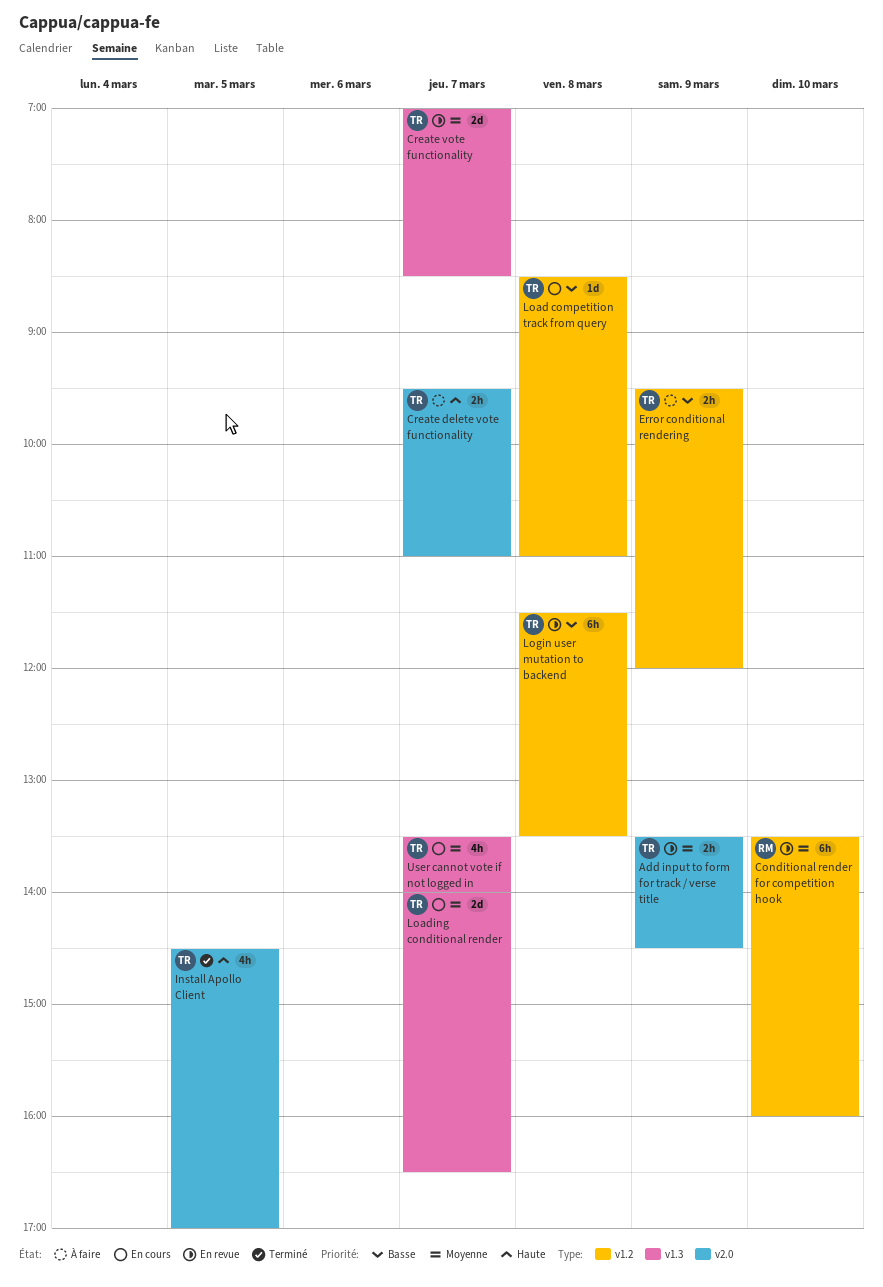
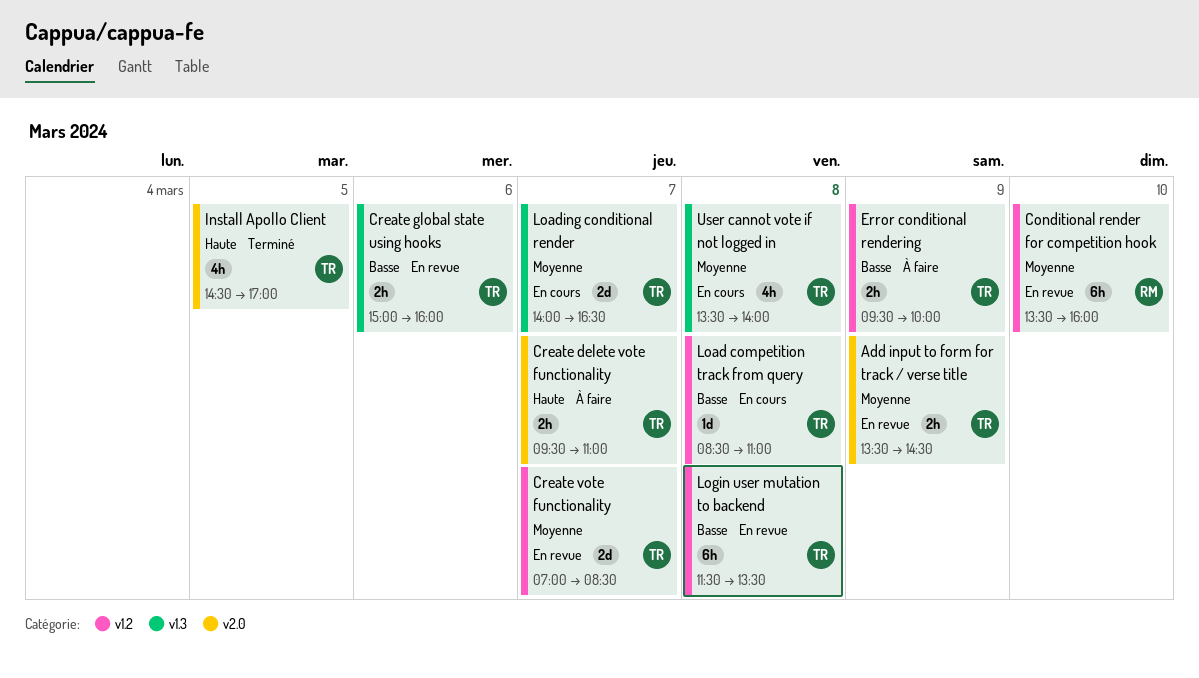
Create global state using hooks: none -> present
Create vote functionality, label: v1.3 -> v1.2
Error conditional rendering, ends: 12:00 -> 10:00
User cannot vote if not logged in, day: Mar 7 -> Mar 8

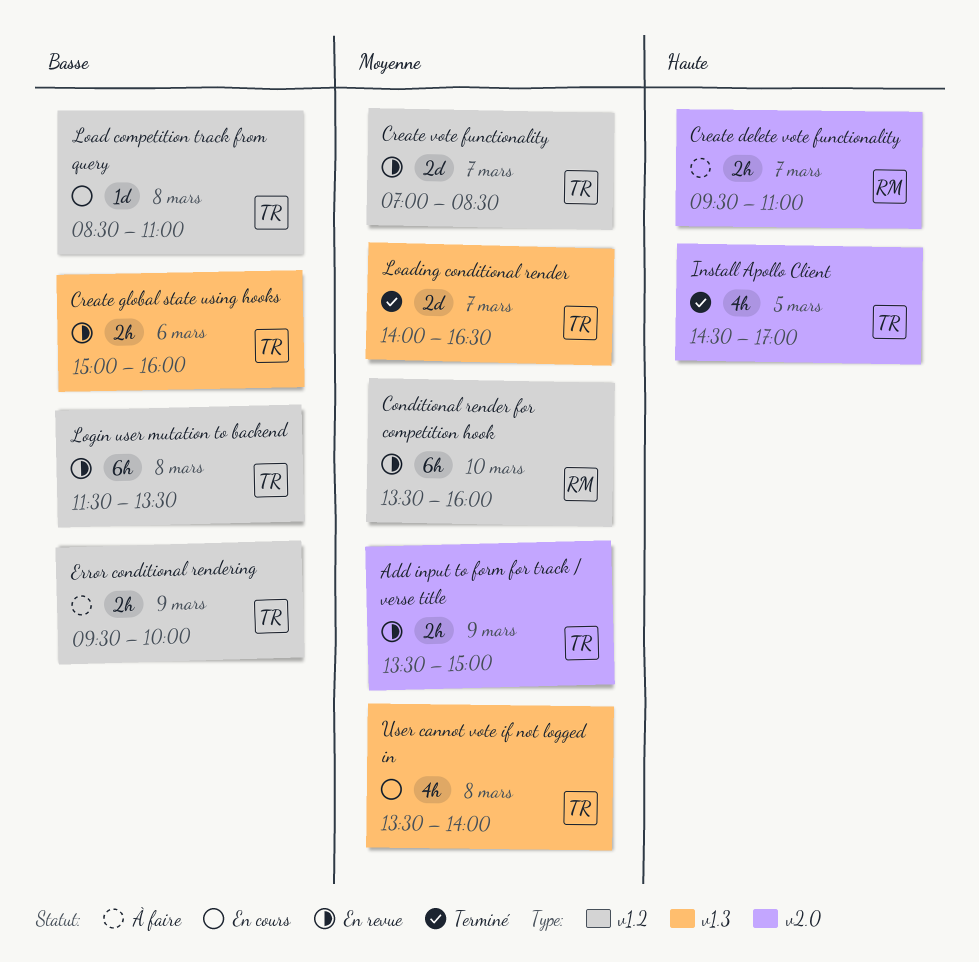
Add input to form for track / verse title, ends: 14:30 -> 15:00
Create delete vote functionality, owner: TR -> RM
Loading conditional render, status: En cours -> Terminé

